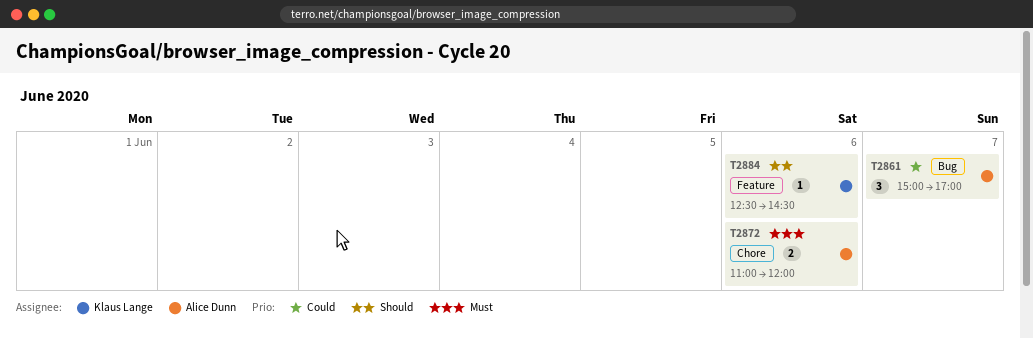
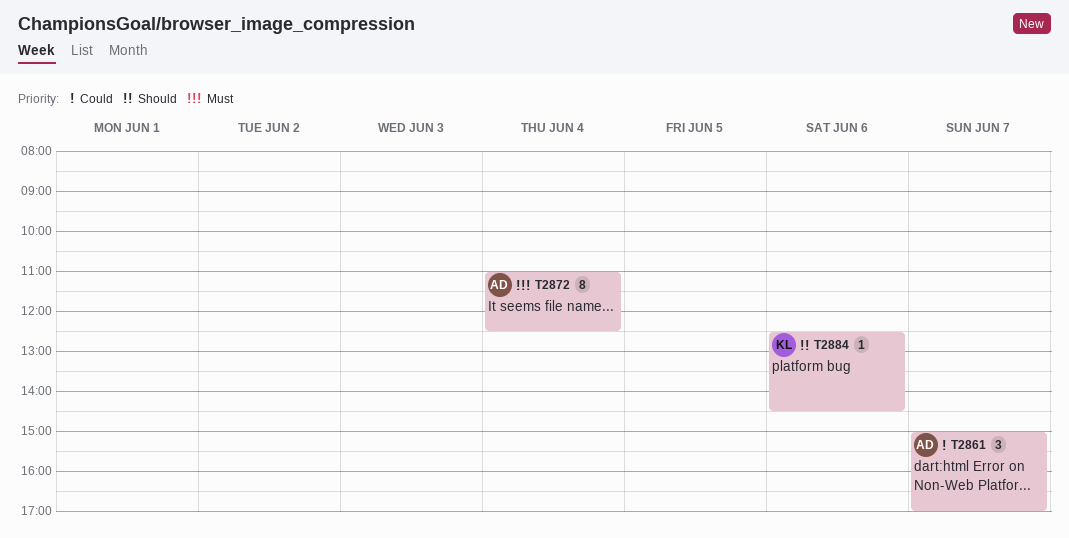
T2872, estimate: 2 -> 8
T2872, day: Jun 6 -> Jun 4
T2872, ends: 12:00 -> 12:30

